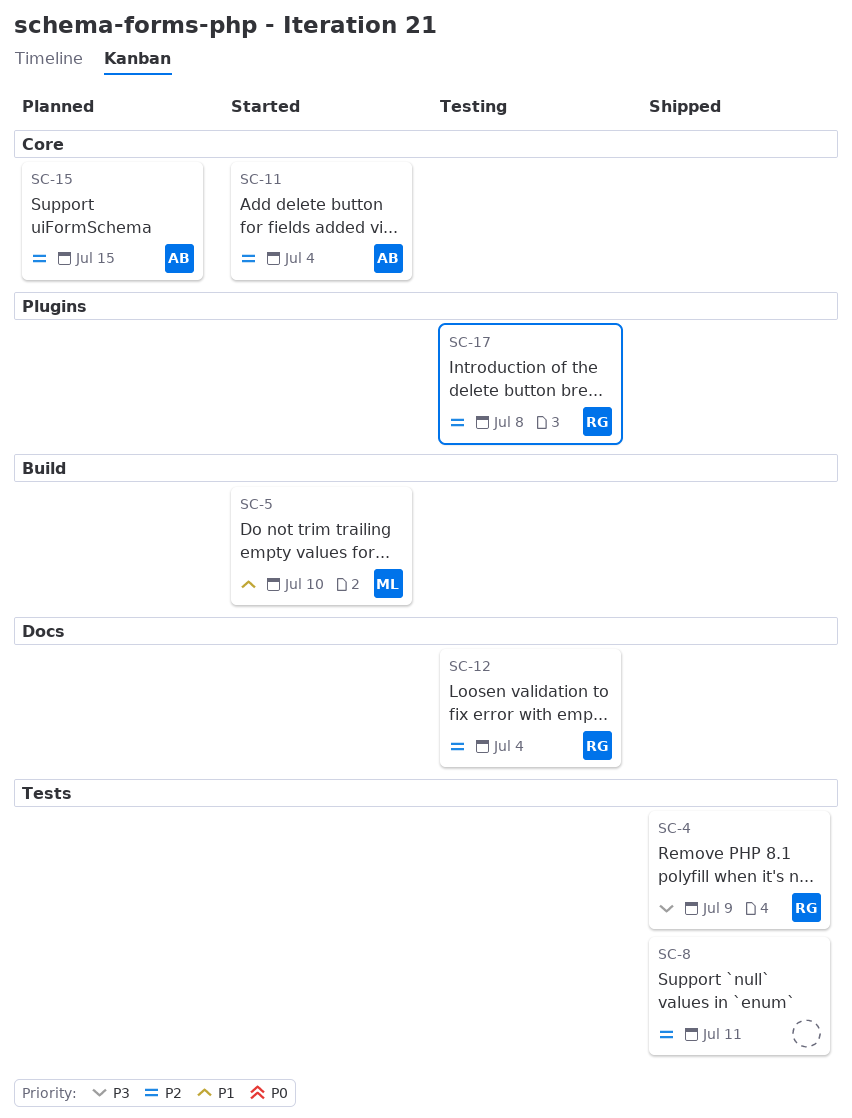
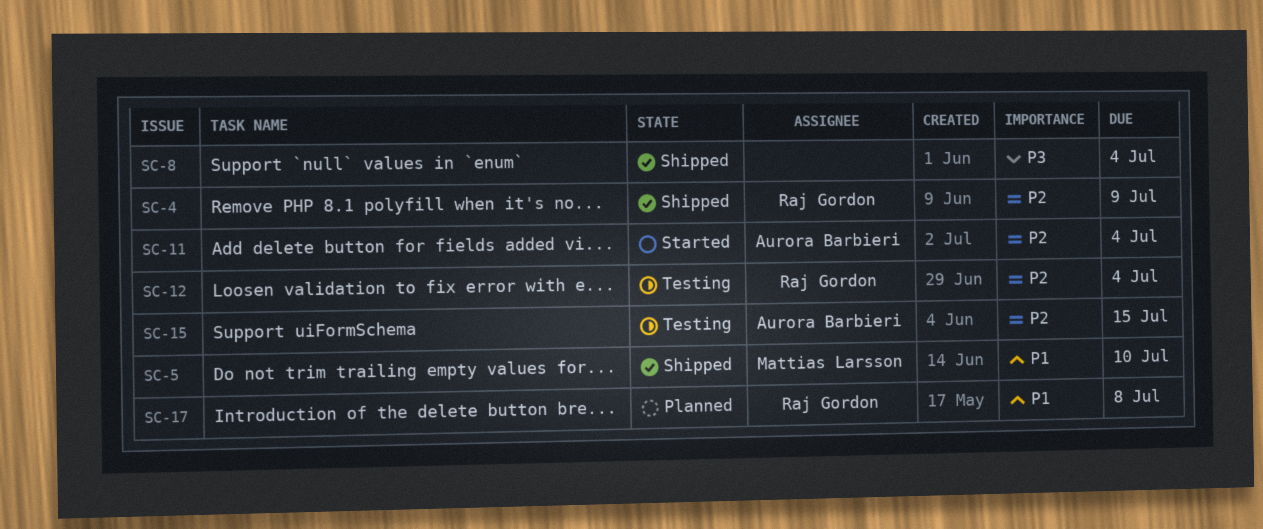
SC-4, priority: P3 -> P2
SC-5, status: Started -> Shipped
SC-8, priority: P2 -> P3
SC-8, due: Jul 11 -> Jul 4
SC-15, status: Planned -> Testing
SC-17, status: Testing -> Planned
SC-17, priority: P2 -> P1

